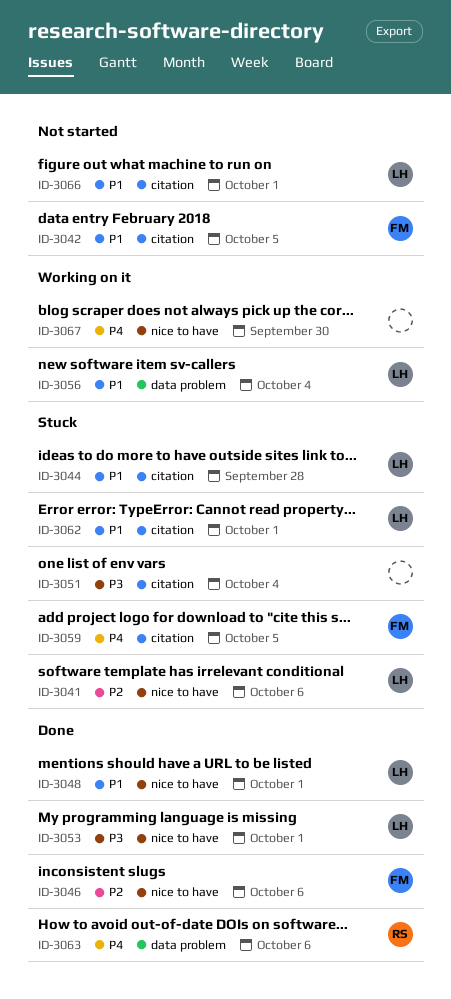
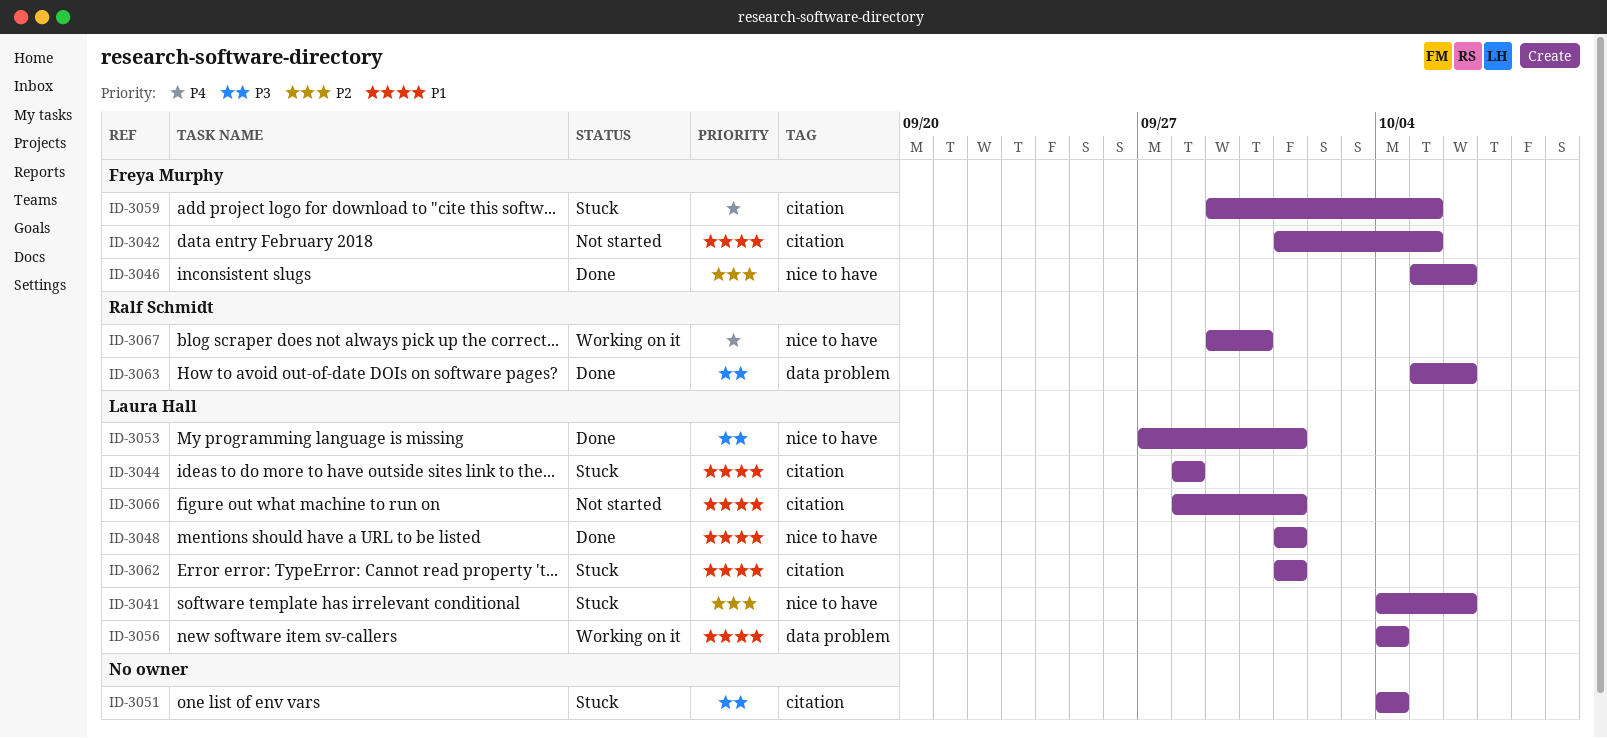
ID-3063, priority: P4 -> P3
ID-3067, owner: none -> Ralf Schmidt

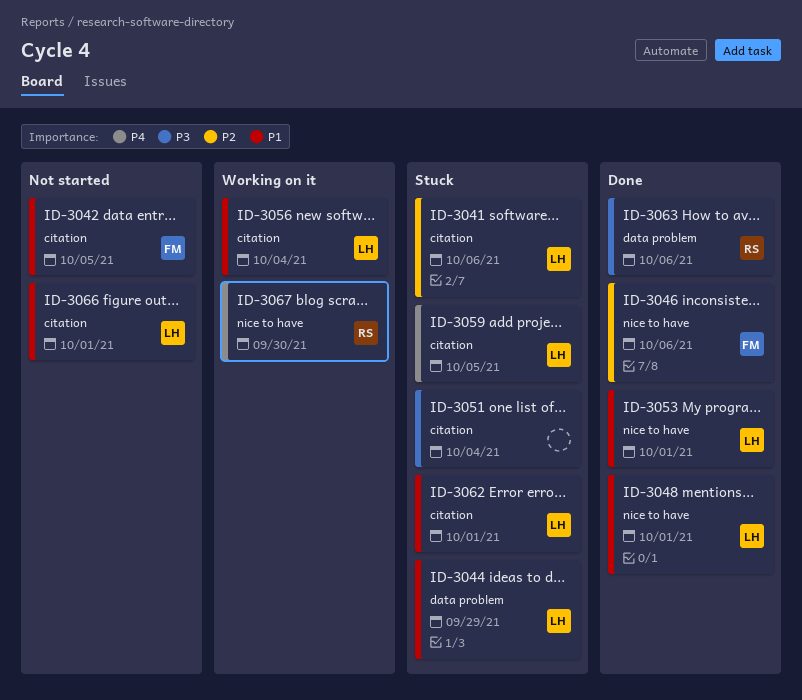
ID-3041, label: nice to have -> citation
ID-3044, label: citation -> data problem
ID-3044, due: Sep 28 -> Sep 29
ID-3053, priority: P3 -> P1
ID-3056, label: data problem -> citation
ID-3059, owner: Freya Murphy -> Laura Hall

